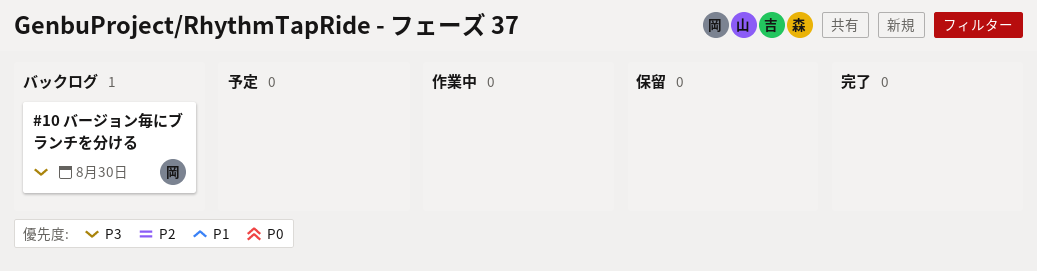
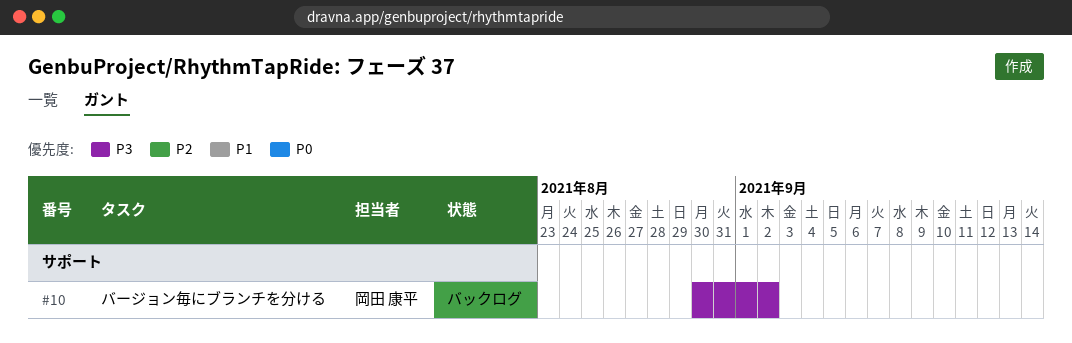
#10, due: Aug 30 -> Sep 2

